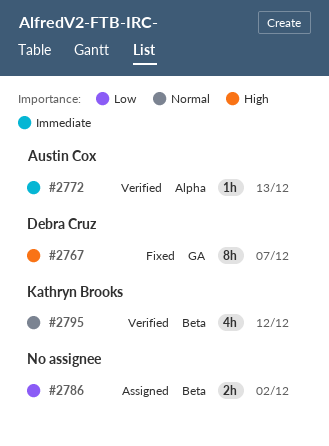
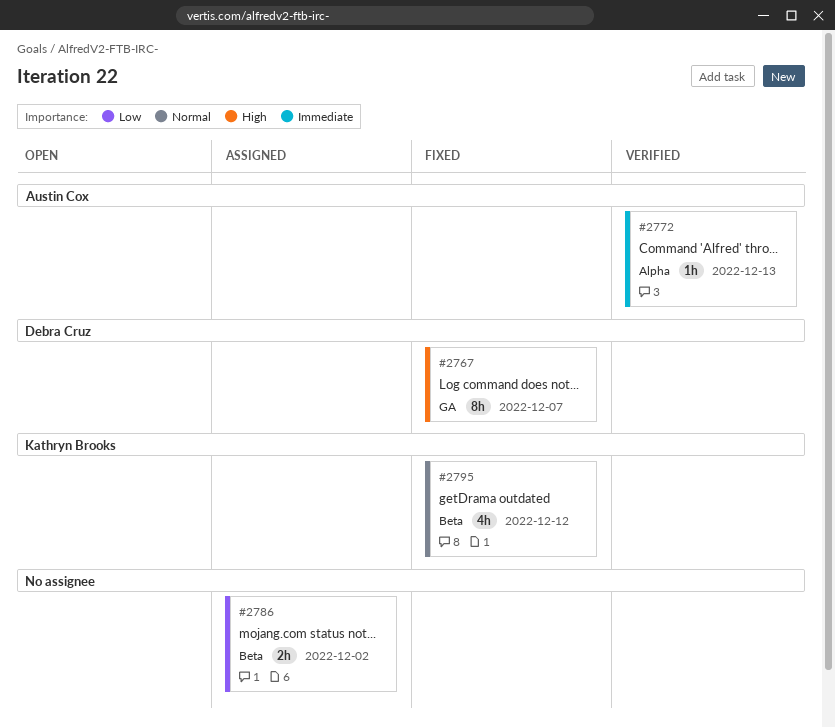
#2795, status: Verified -> Fixed

